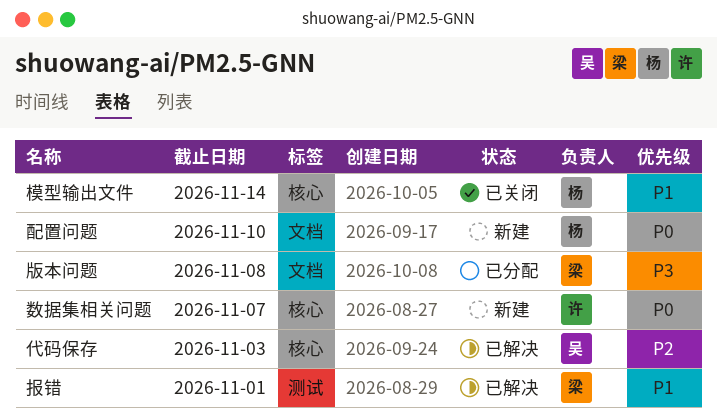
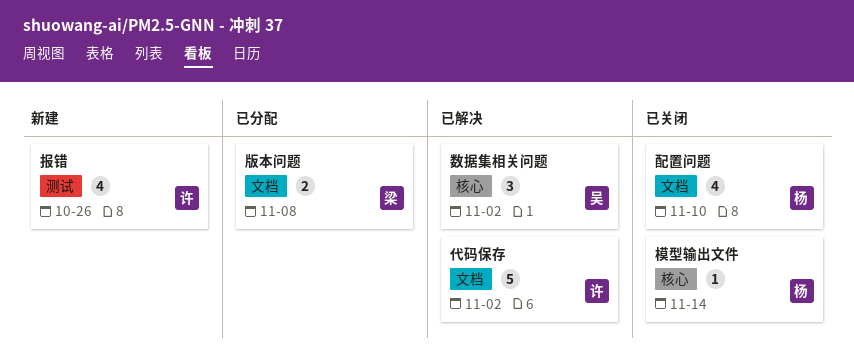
代码保存, owner: 吴 -> 许
代码保存, label: 核心 -> 文档
代码保存, due: Nov 3 -> Nov 2
报错, status: 已解决 -> 新建
报错, owner: 梁 -> 许
报错, due: Nov 1 -> Oct 26
数据集相关问题, status: 新建 -> 已解决
数据集相关问题, owner: 许 -> 吴
数据集相关问题, due: Nov 7 -> Nov 2
配置问题, status: 新建 -> 已关闭

